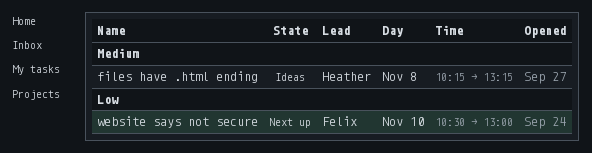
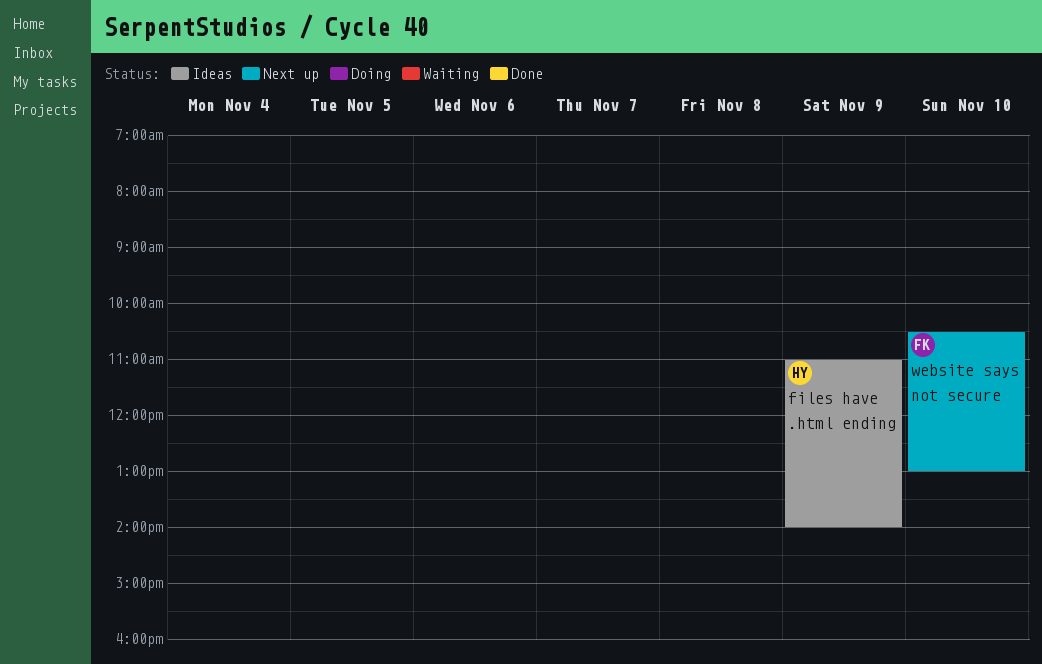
files have .html ending, day: Nov 8 -> Nov 9
files have .html ending, begins: 10:15 -> 11:00
files have .html ending, ends: 13:15 -> 14:00

